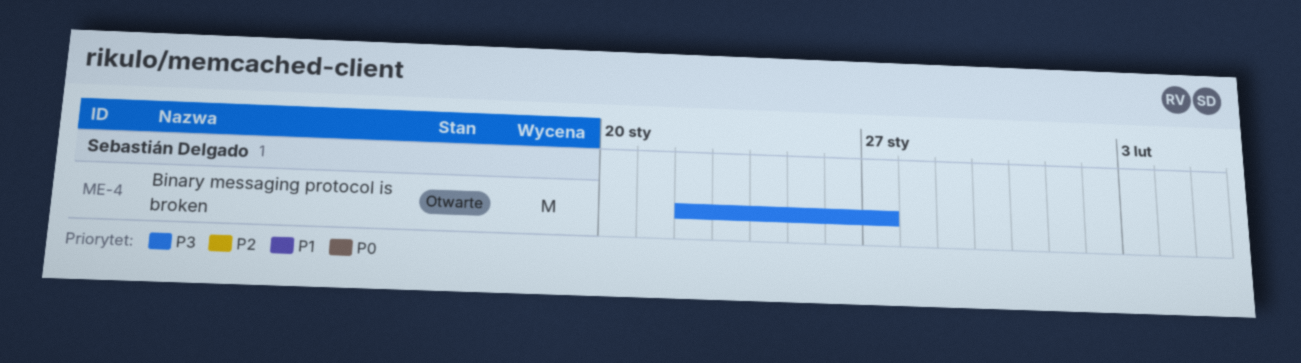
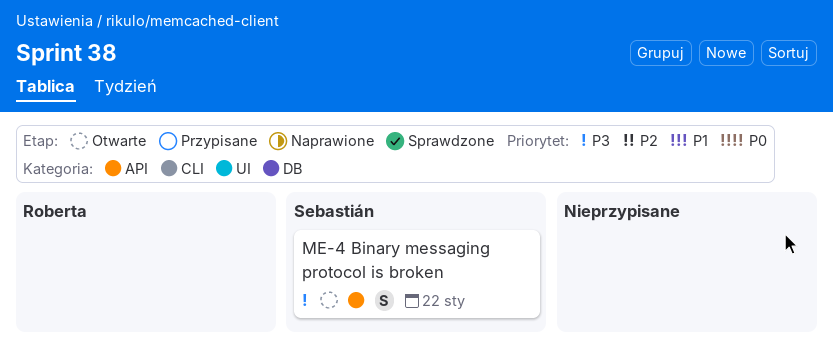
ME-4, estimate: M -> S
ME-4, due: Jan 27 -> Jan 22

